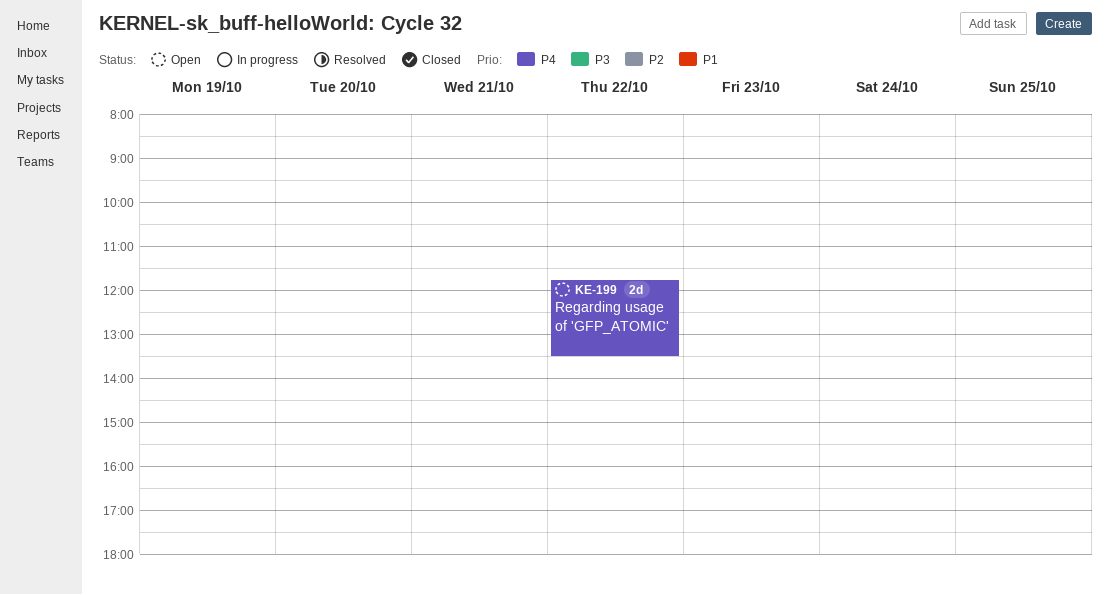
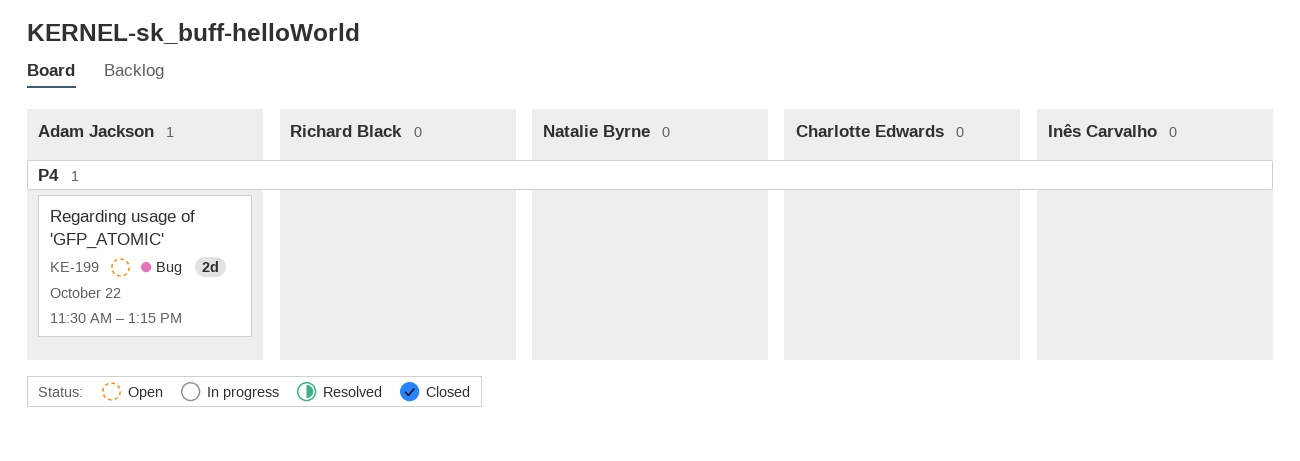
KE-199, begins: 11:45 -> 11:30
KE-199, ends: 13:30 -> 13:15

